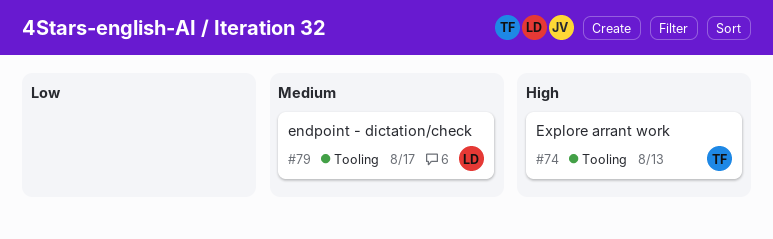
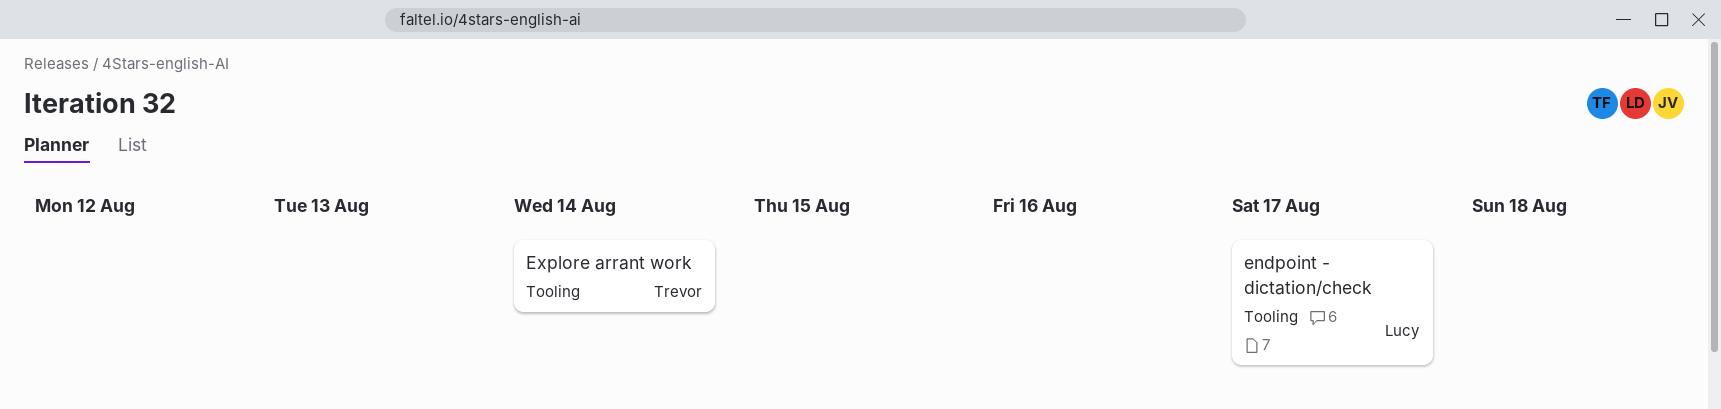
Explore arrant work, due: Aug 13 -> Aug 14

